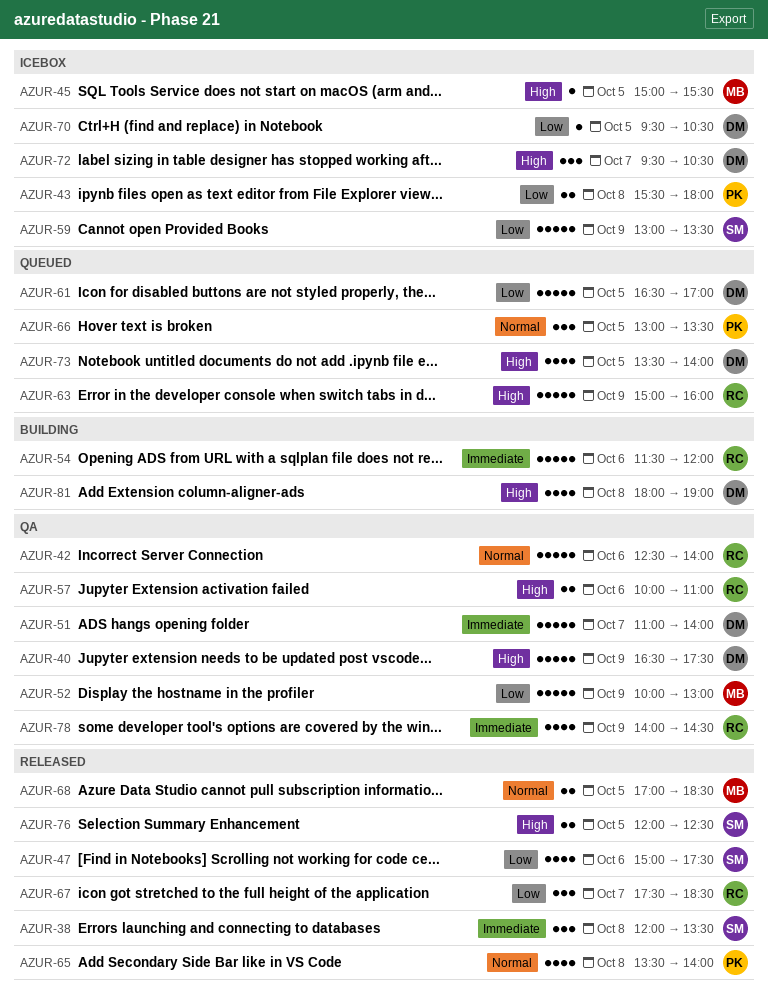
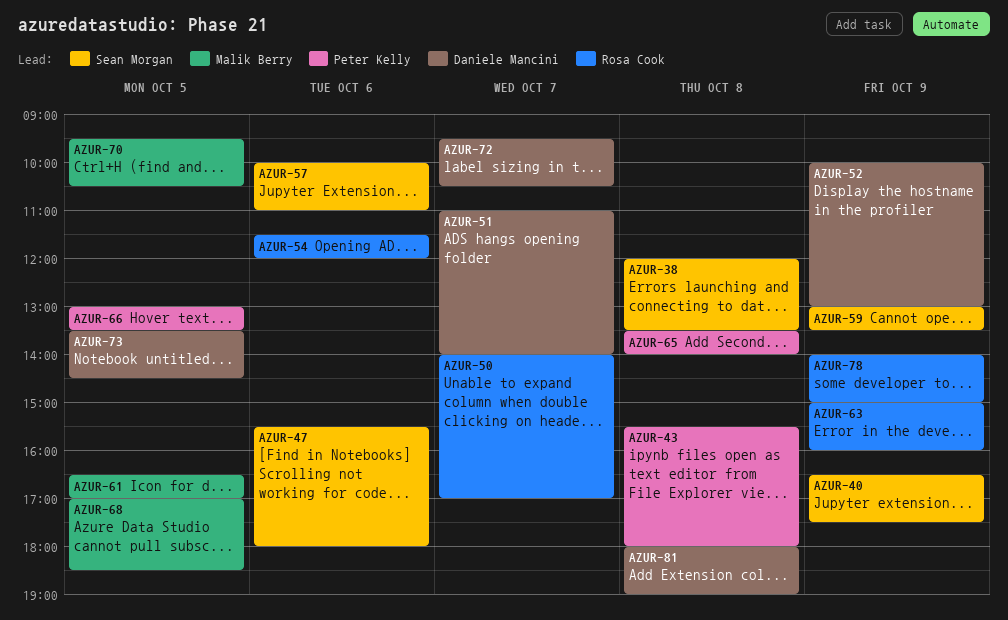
AZUR-40, owner: Daniele Mancini -> Sean Morgan
AZUR-42: present -> none
AZUR-45: present -> none
AZUR-47, begins: 15:00 -> 15:30
AZUR-47, ends: 17:30 -> 18:00
AZUR-50: none -> present
AZUR-52, owner: Malik Berry -> Daniele Mancini
AZUR-57, owner: Rosa Cook -> Sean Morgan
AZUR-61, owner: Daniele Mancini -> Malik Berry
AZUR-67: present -> none
AZUR-70, owner: Daniele Mancini -> Malik Berry
AZUR-73, ends: 14:00 -> 14:30
AZUR-76: present -> none
AZUR-78, ends: 14:30 -> 15:00

